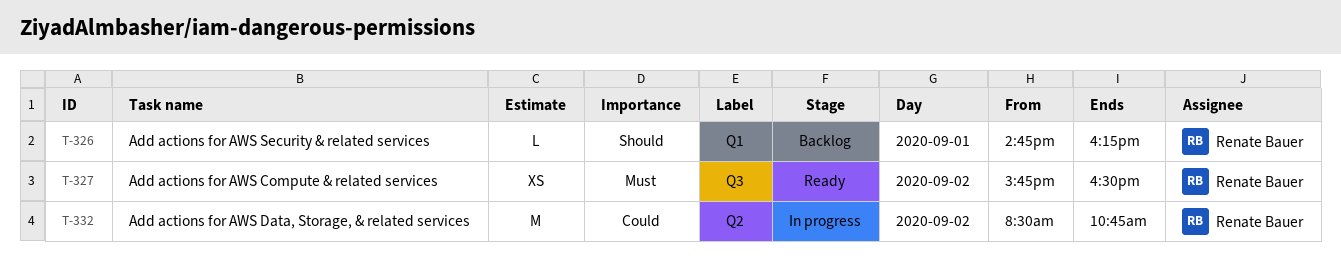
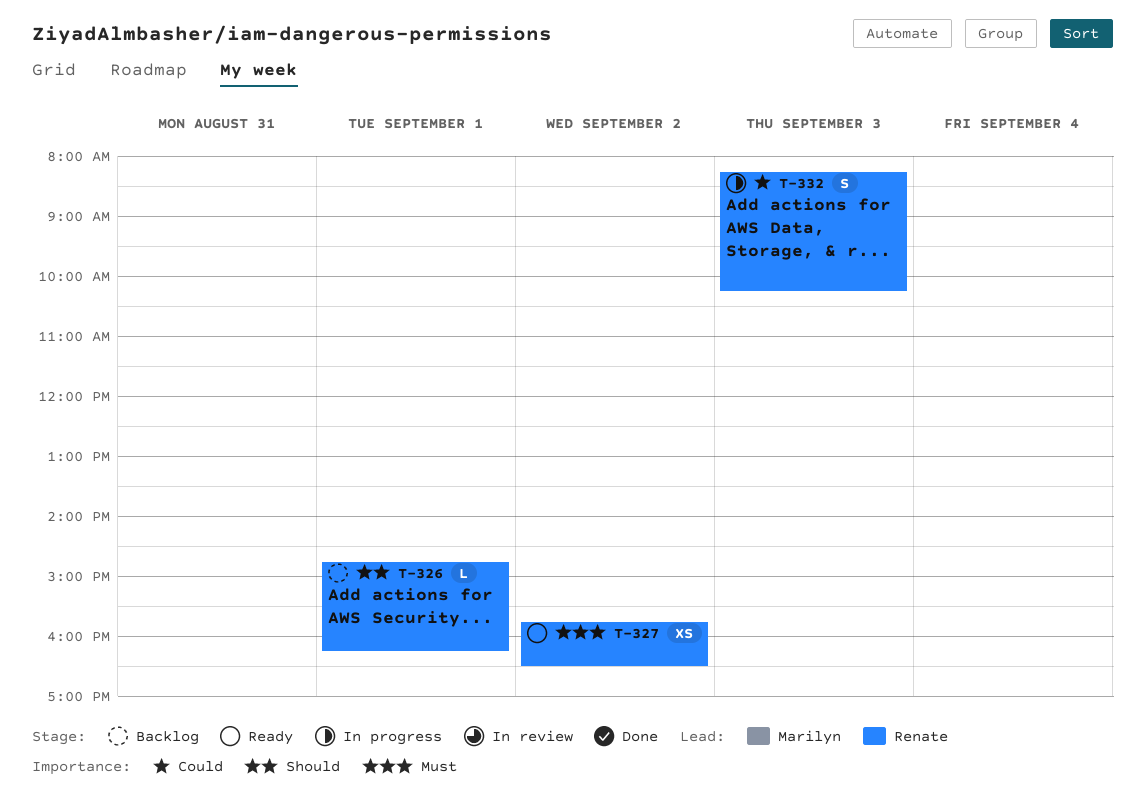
T-332, estimate: M -> S
T-332, day: Sep 2 -> Sep 3
T-332, begins: 08:30 -> 08:15
T-332, ends: 10:45 -> 10:15

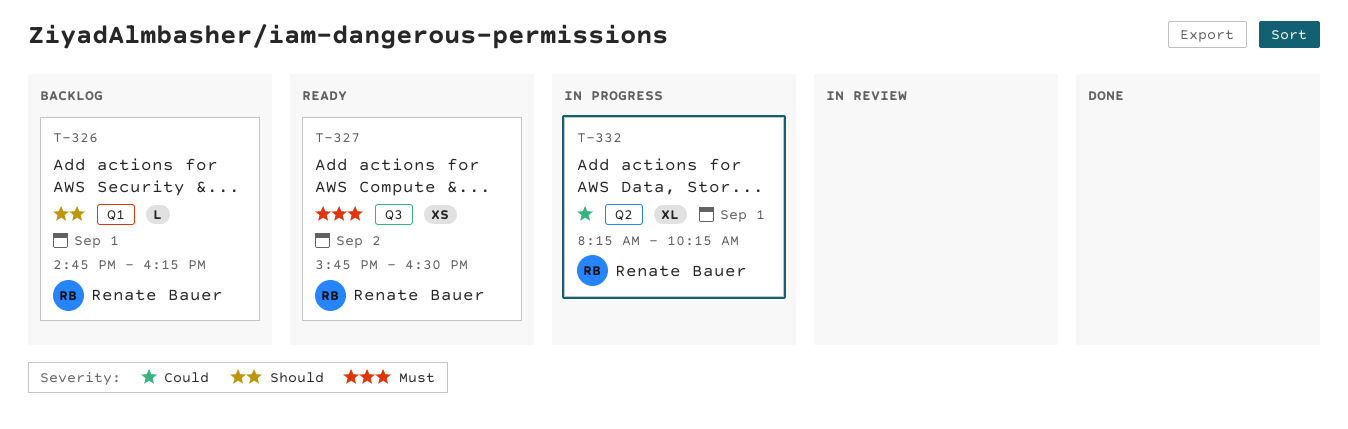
T-332, estimate: S -> XL
T-332, day: Sep 3 -> Sep 1

